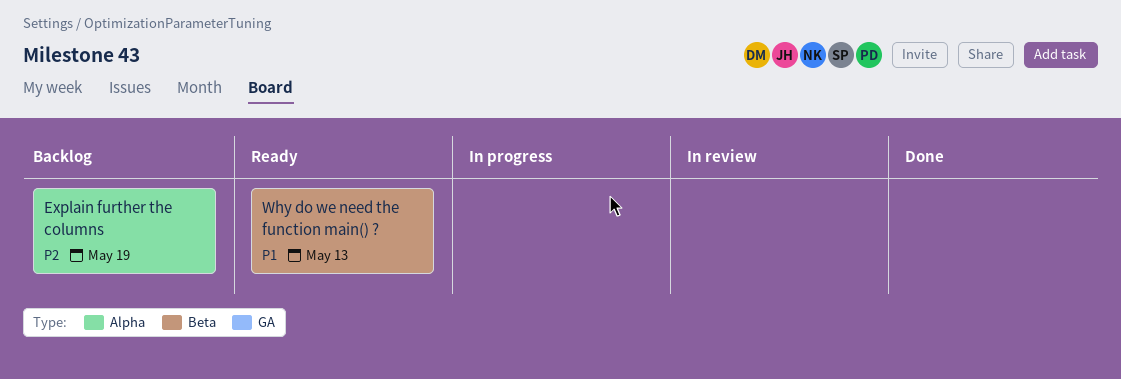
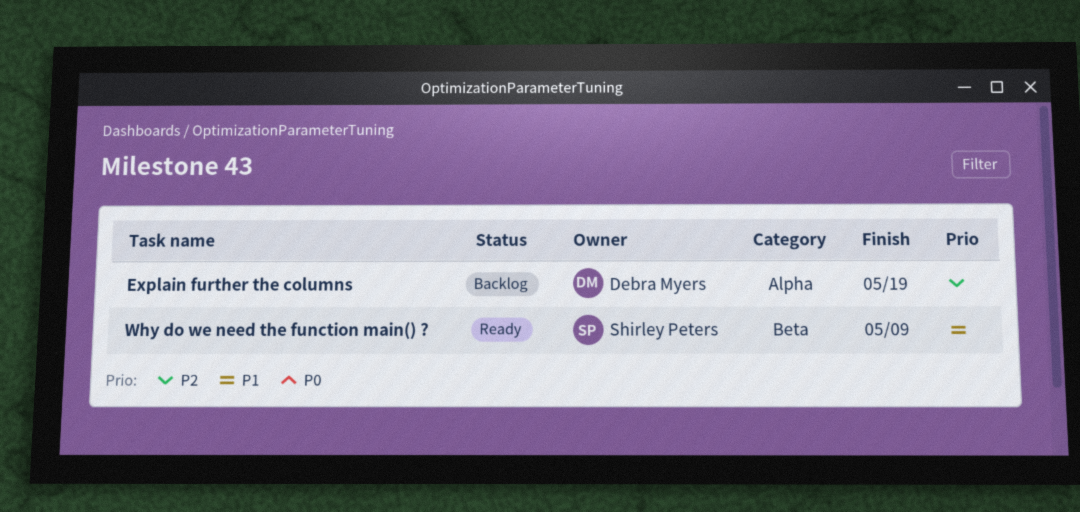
Why do we need the function main() ?, due: May 13 -> May 9

